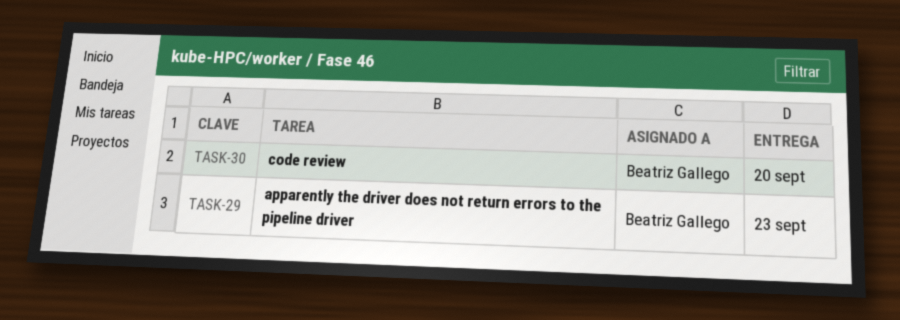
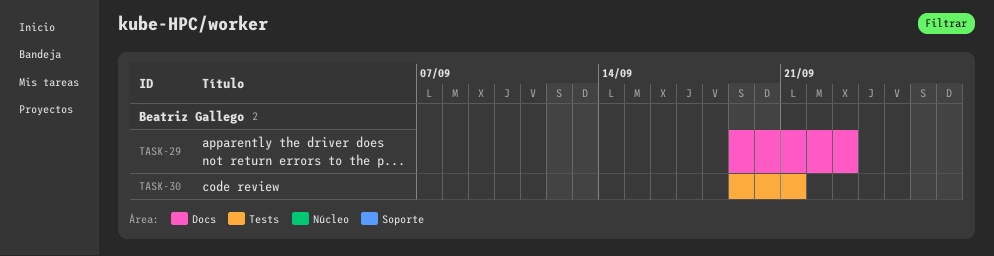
TASK-30, due: Sep 20 -> Sep 21

